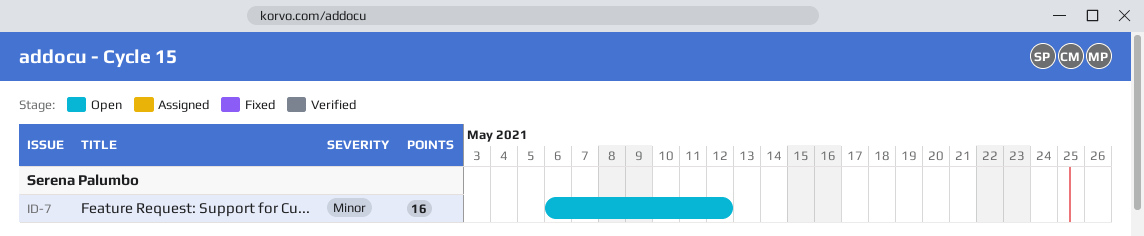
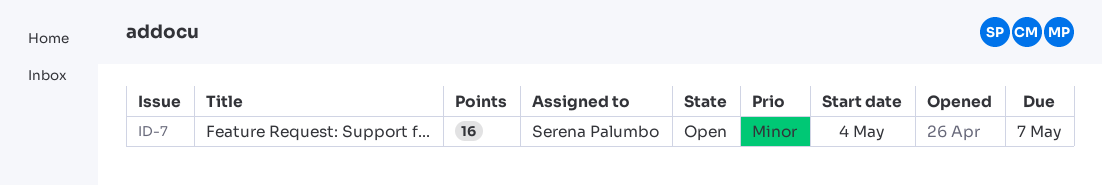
ID-7, start: May 6 -> May 4
ID-7, due: May 12 -> May 7

